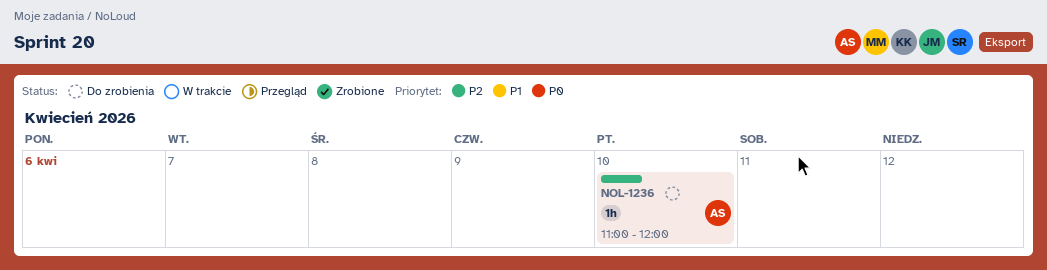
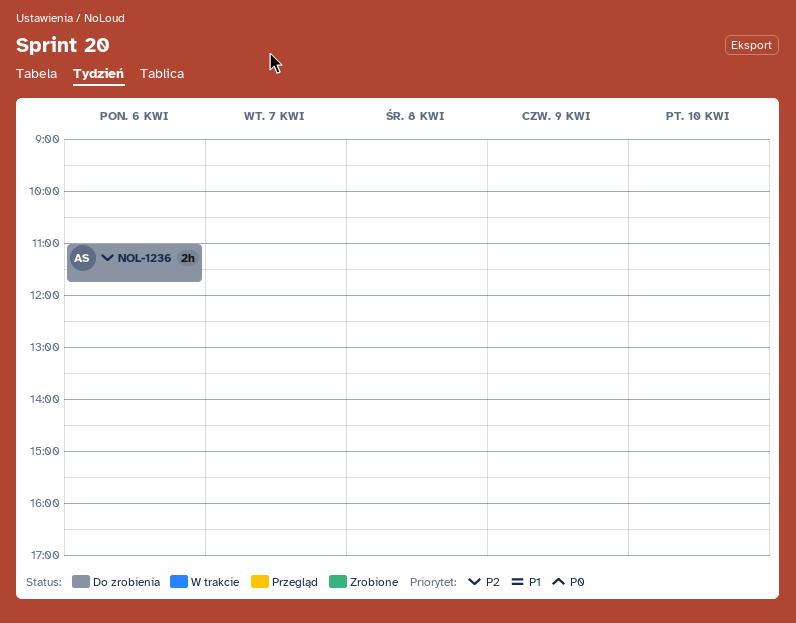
NOL-1236, estimate: 1h -> 2h
NOL-1236, day: Apr 10 -> Apr 6
NOL-1236, ends: 12:00 -> 11:45

